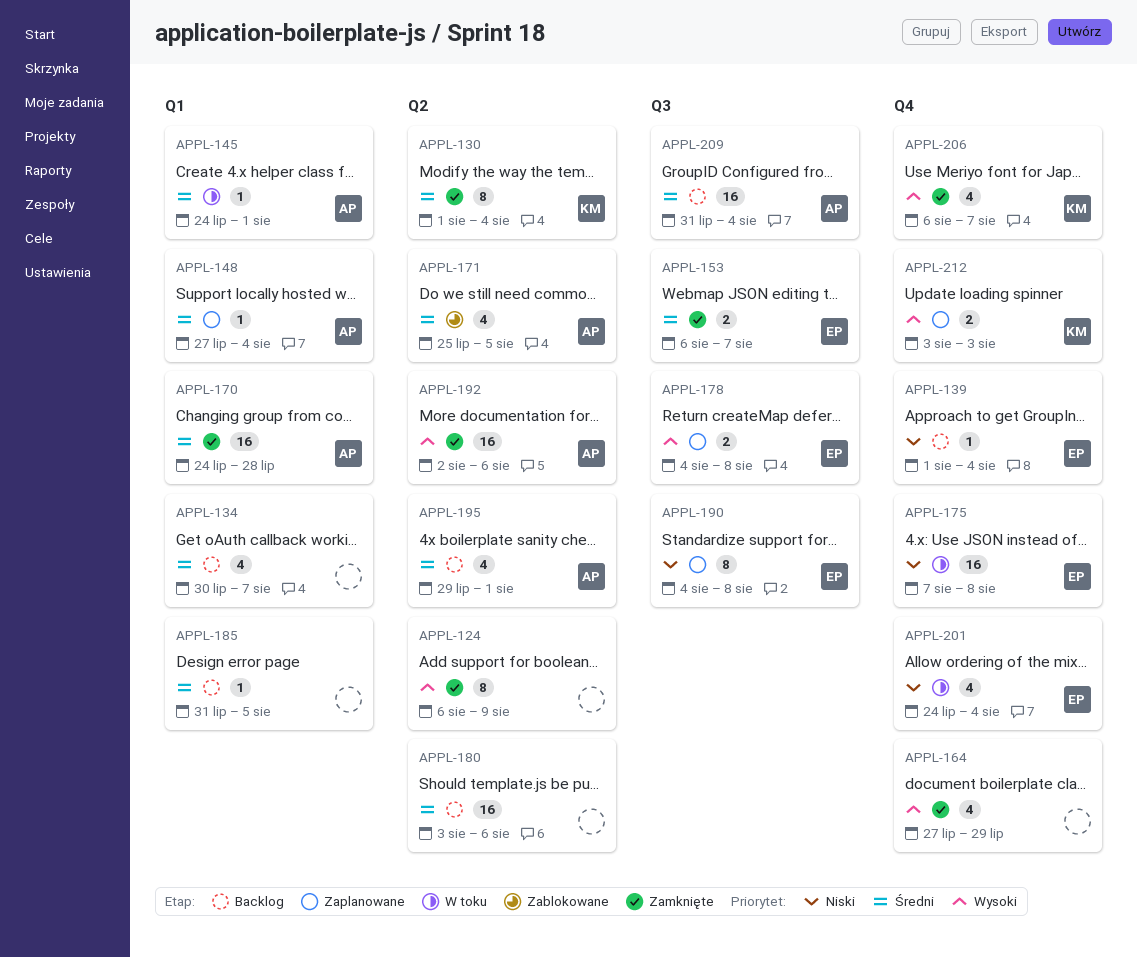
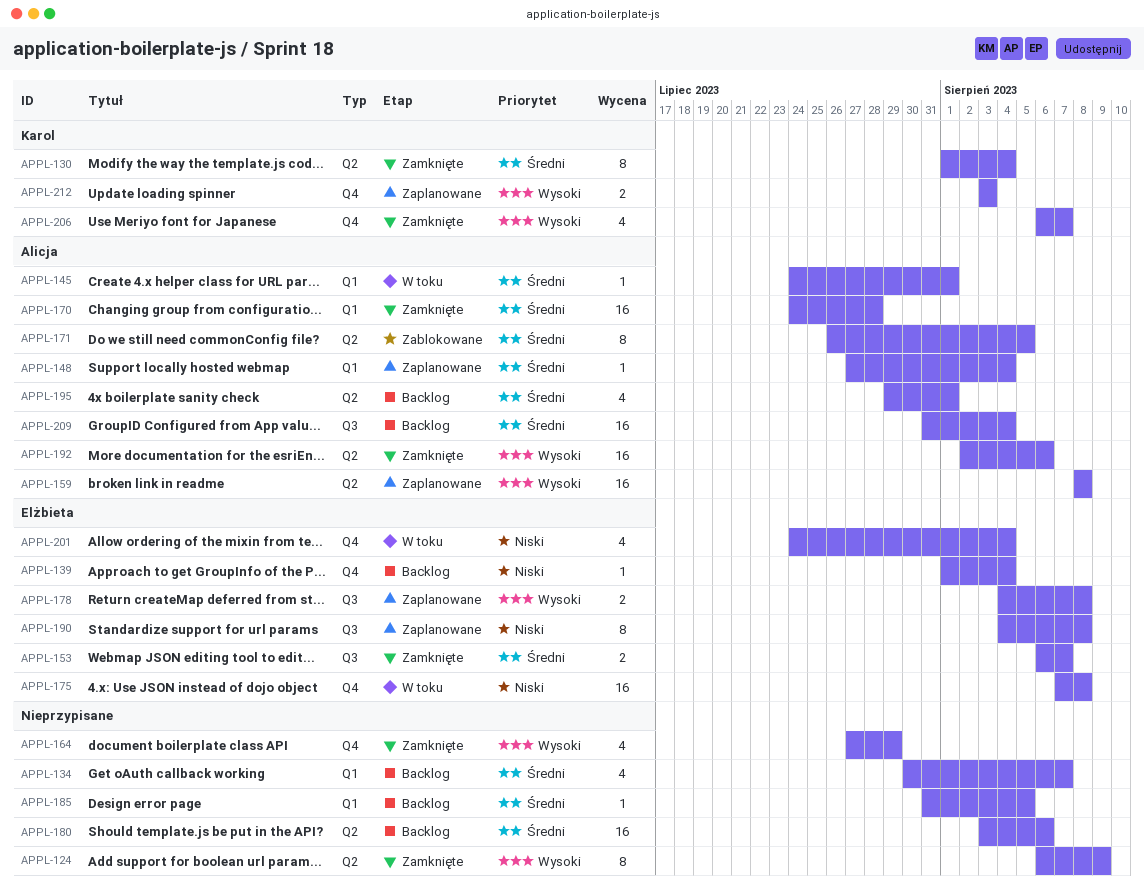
APPL-159: none -> present
APPL-171, estimate: 4 -> 8
APPL-171, start: Jul 25 -> Jul 26

